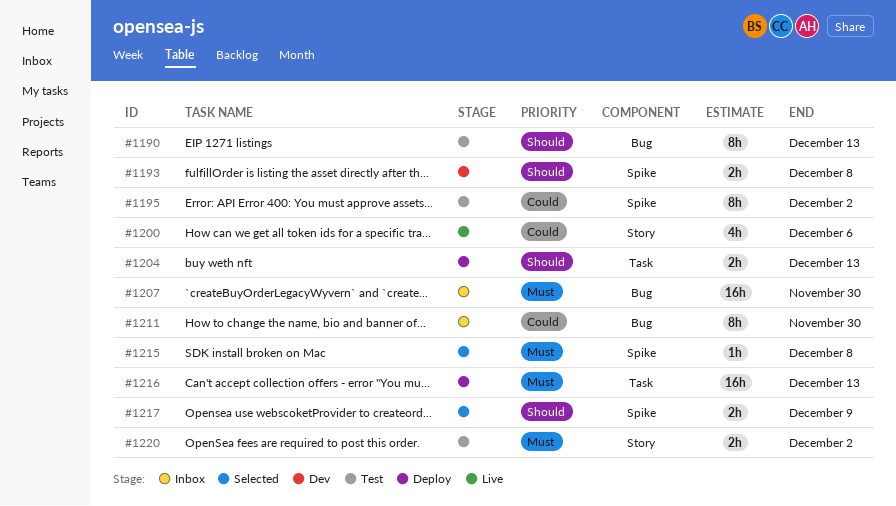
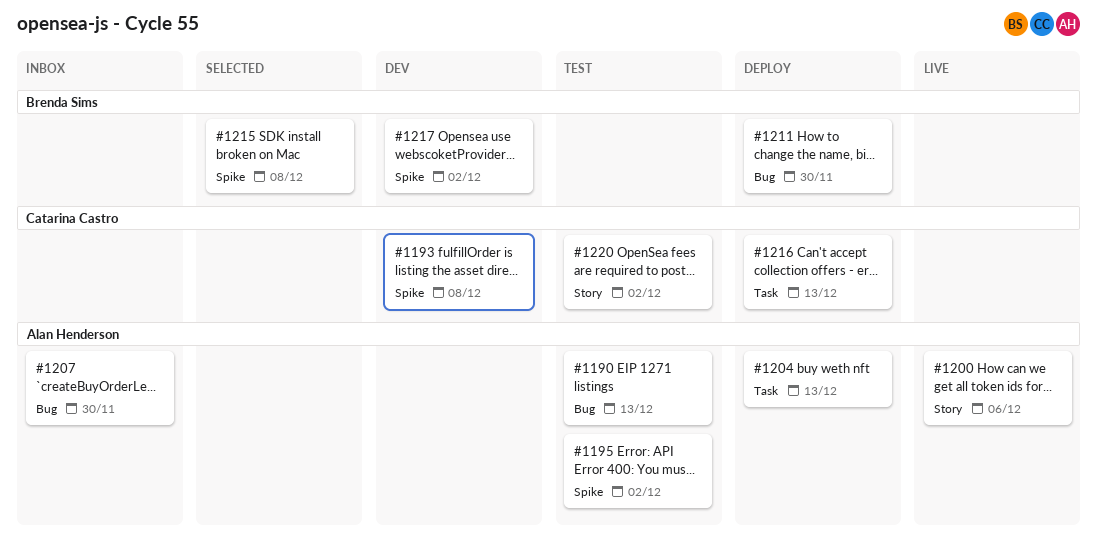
#1211, status: Inbox -> Deploy
#1217, status: Selected -> Dev
#1217, due: Dec 9 -> Dec 2

